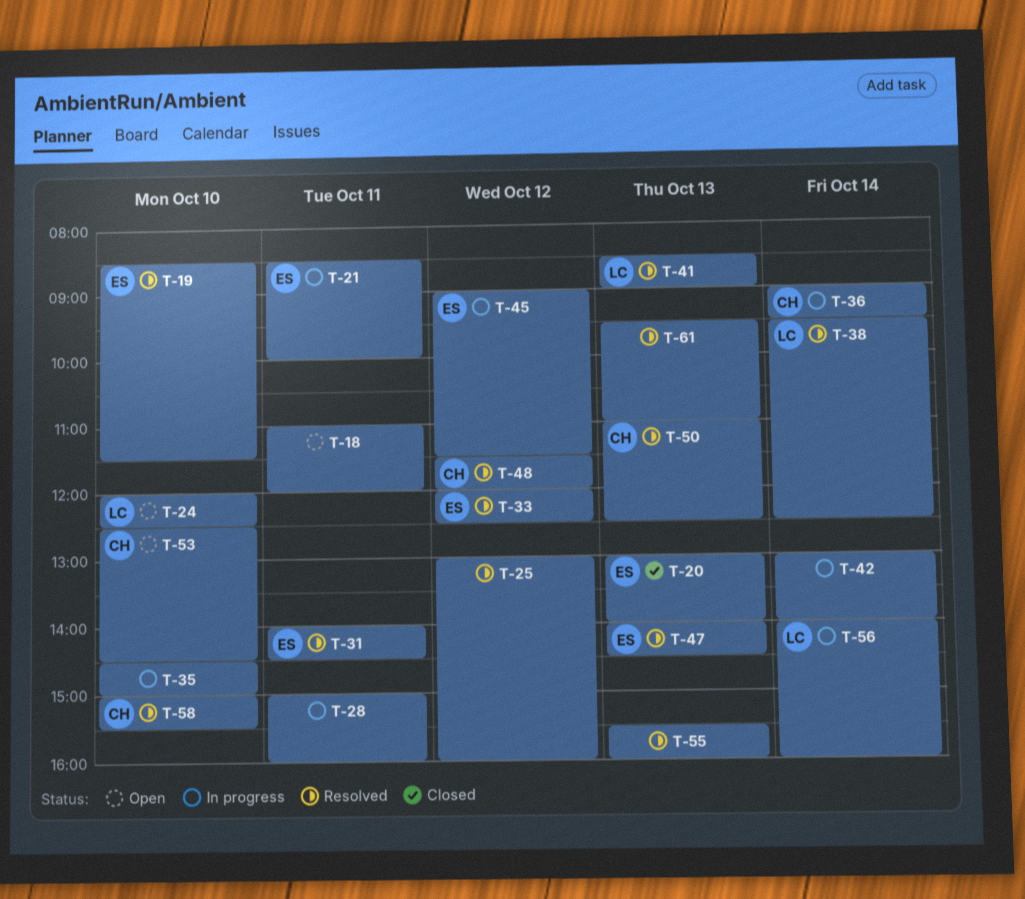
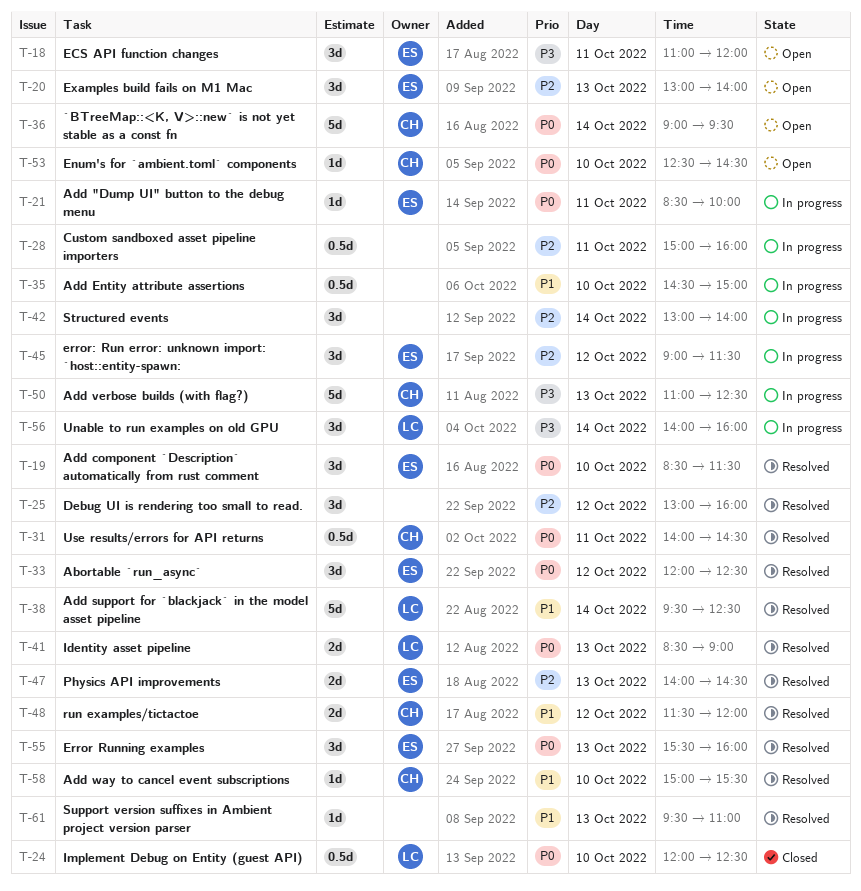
T-18, owner: none -> ES
T-20, status: Closed -> Open
T-24, status: Open -> Closed
T-31, owner: ES -> CH
T-36, status: In progress -> Open
T-50, status: Resolved -> In progress
T-55, owner: none -> ES

